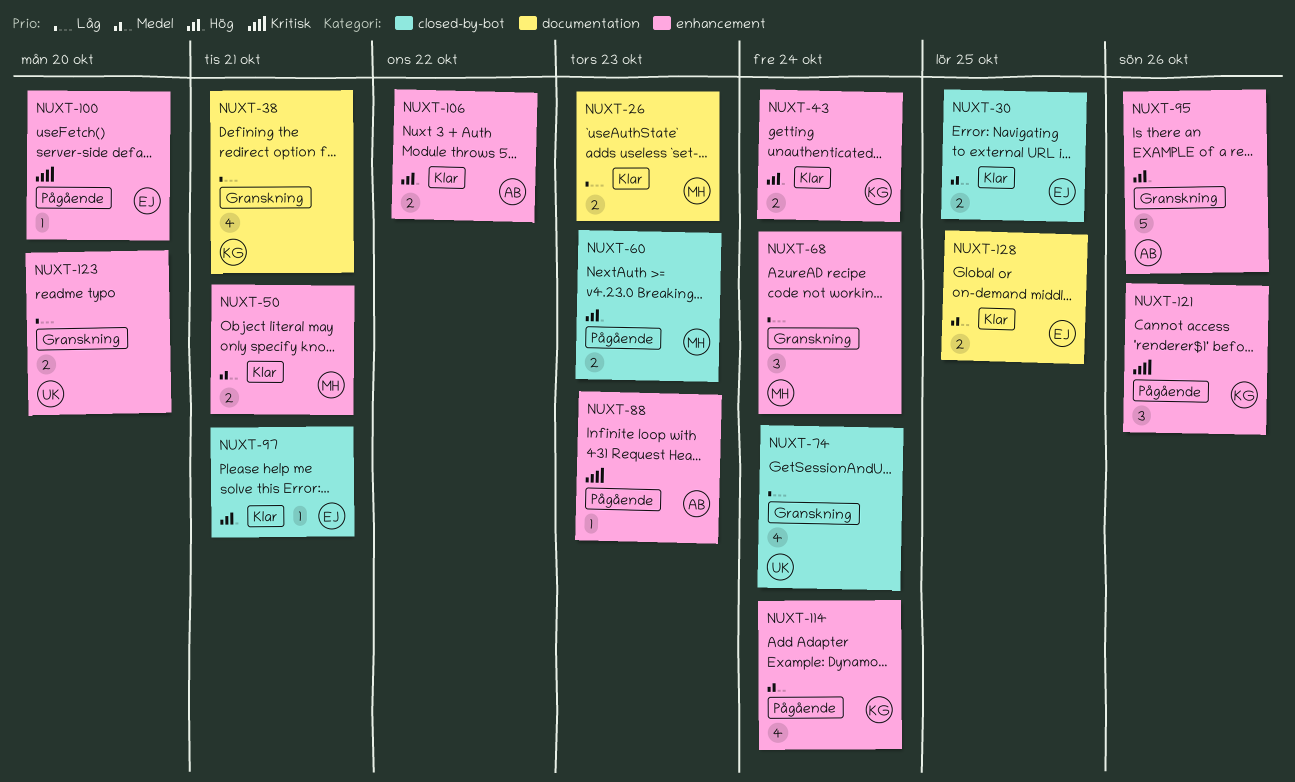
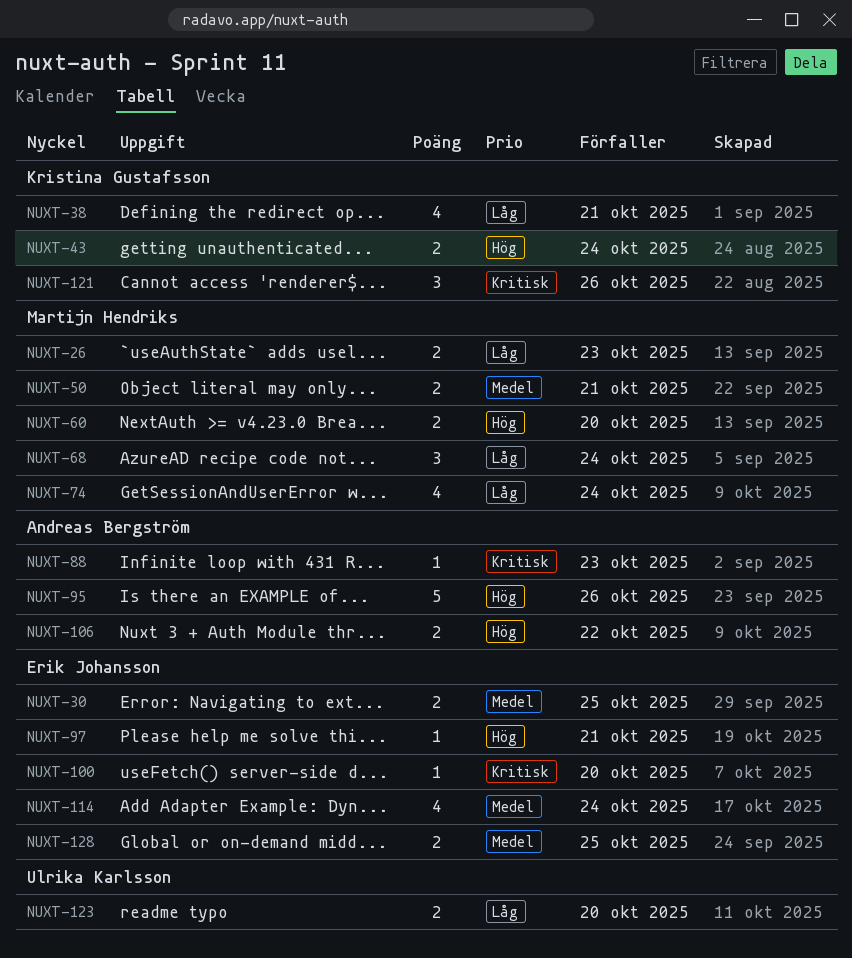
NUXT-60, due: Oct 23 -> Oct 20
NUXT-74, owner: Ulrika Karlsson -> Martijn Hendriks
NUXT-114, owner: Kristina Gustafsson -> Erik Johansson

